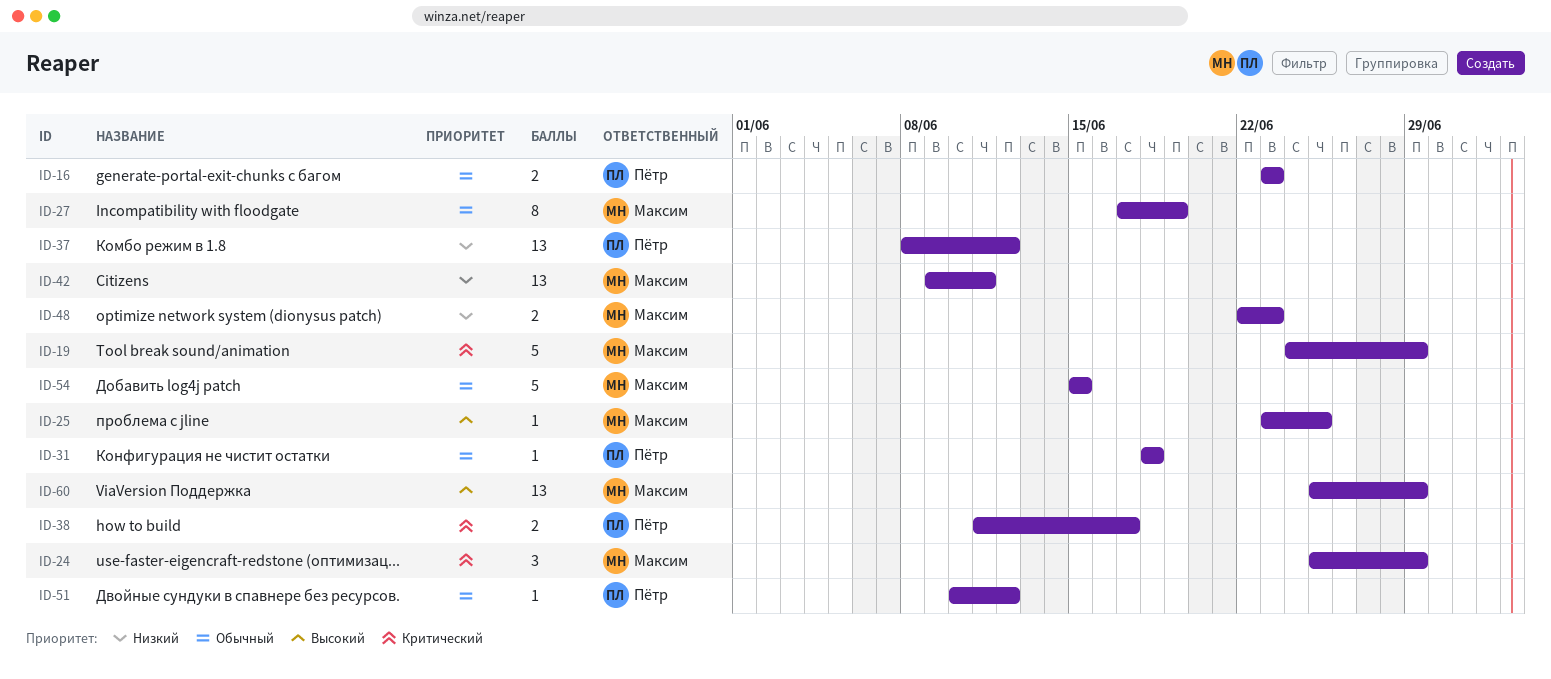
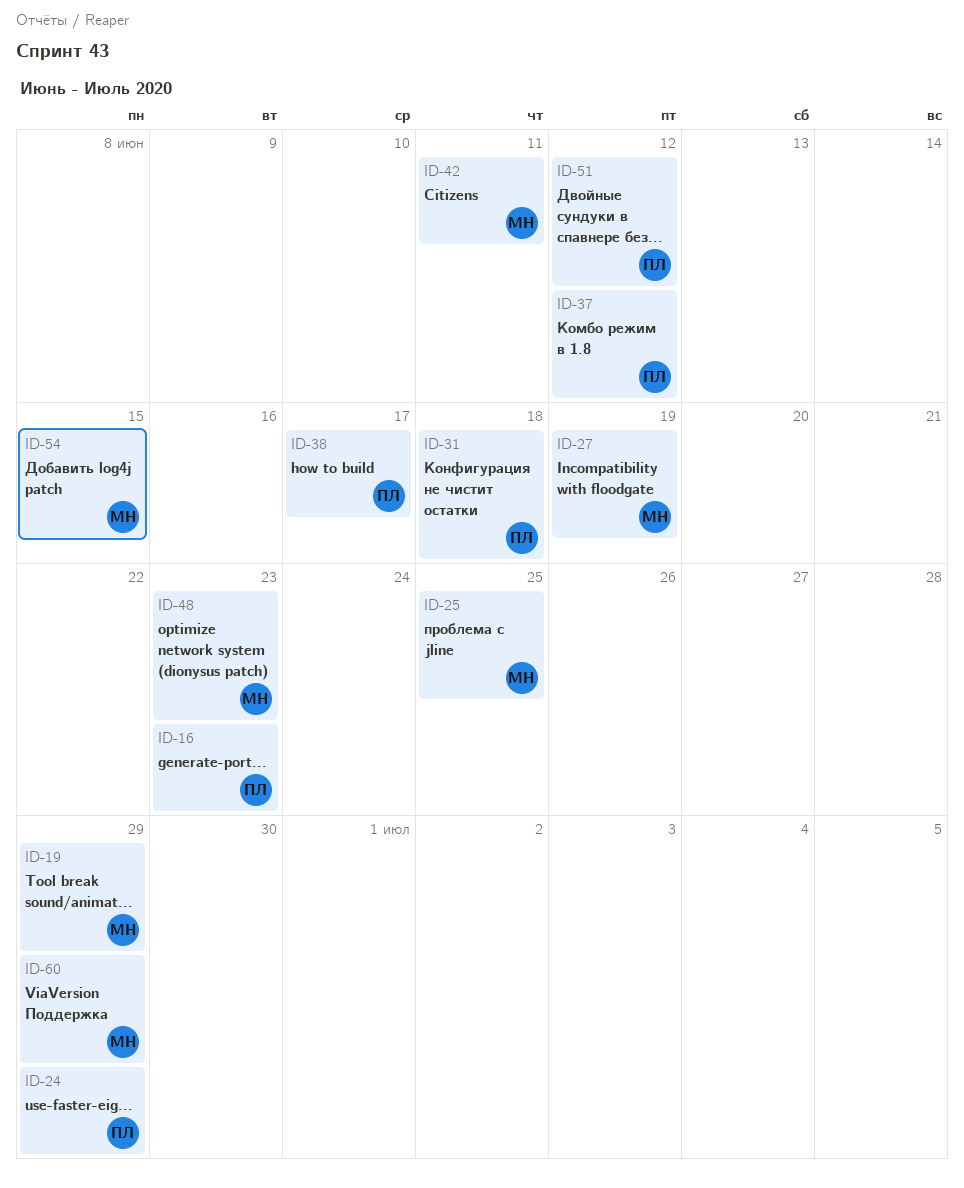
ID-24, owner: Максим -> Пётр

